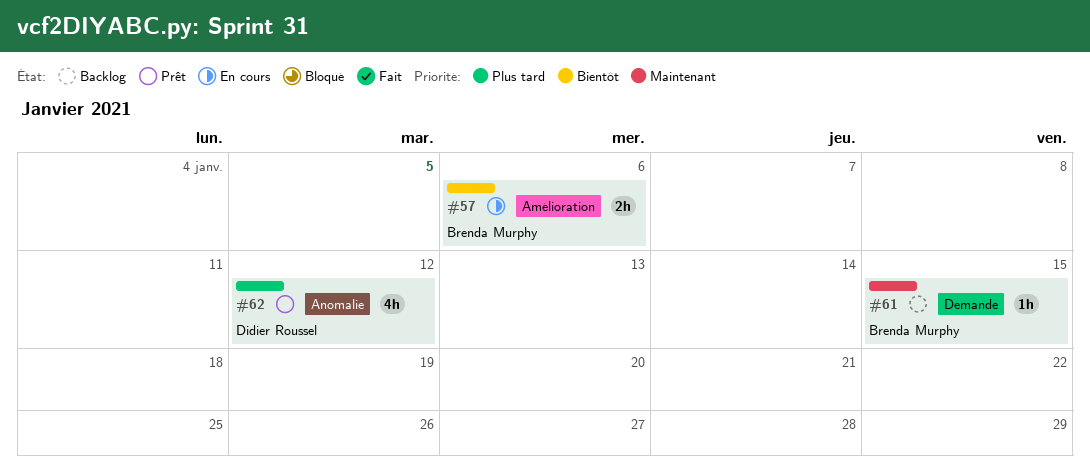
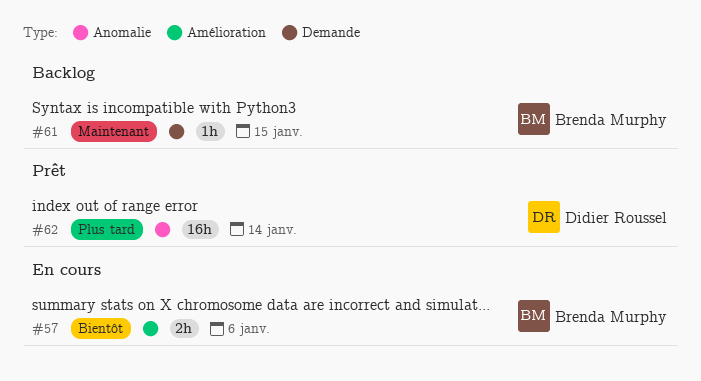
#62, estimate: 4h -> 16h
#62, due: Jan 12 -> Jan 14

